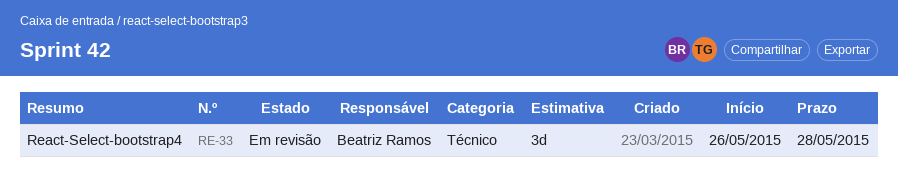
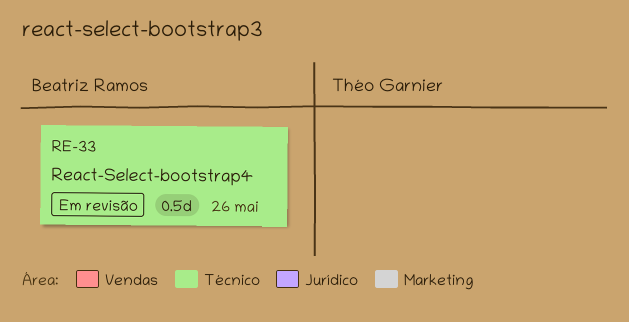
RE-33, estimate: 3d -> 0.5d
RE-33, due: May 28 -> May 26

